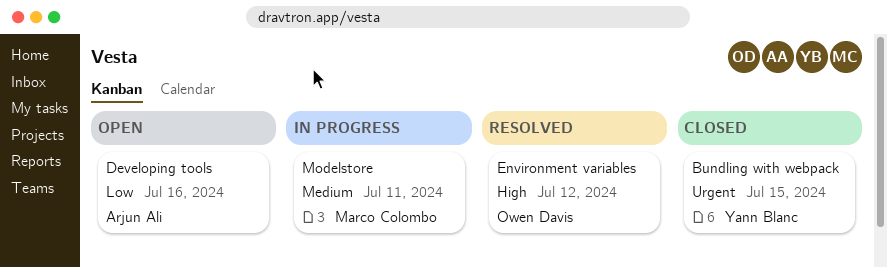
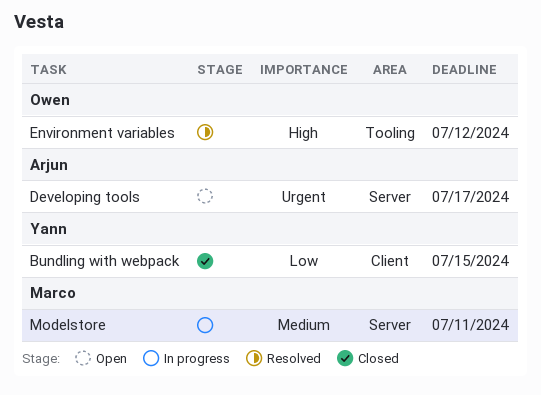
Bundling with webpack, priority: Urgent -> Low
Developing tools, priority: Low -> Urgent
Developing tools, due: Jul 16 -> Jul 17

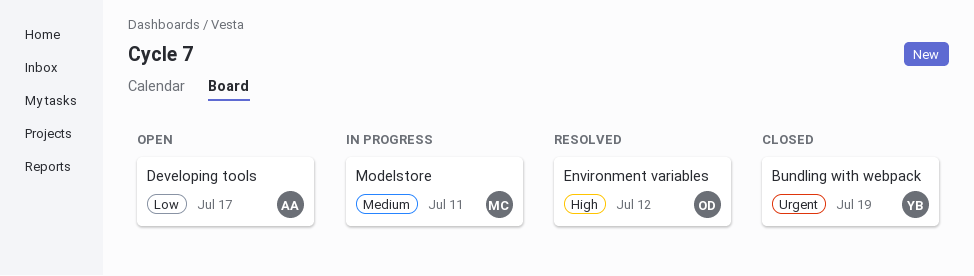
Bundling with webpack, priority: Low -> Urgent
Bundling with webpack, due: Jul 15 -> Jul 19
Developing tools, priority: Urgent -> Low

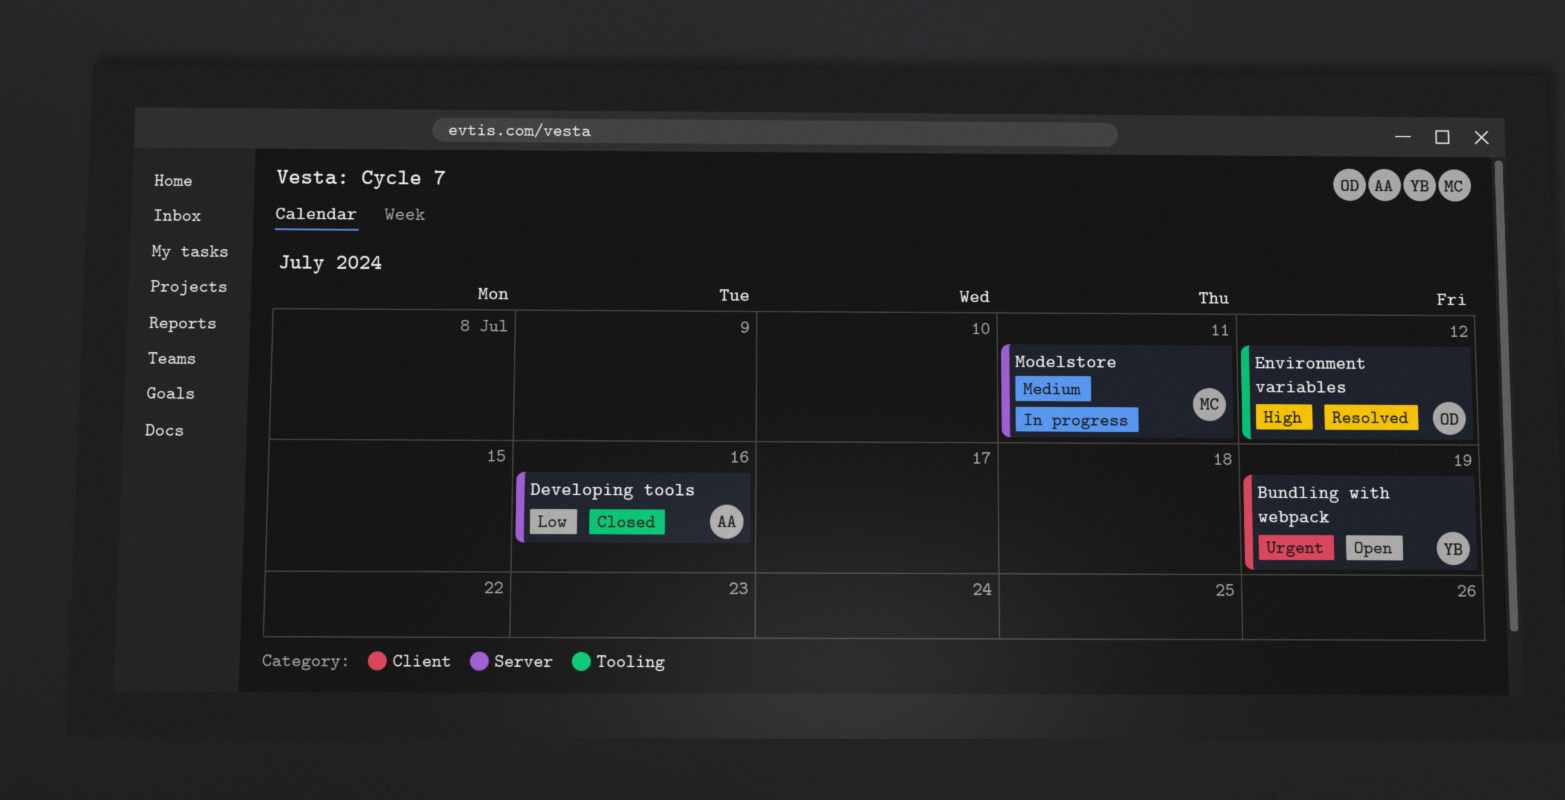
Bundling with webpack, status: Closed -> Open
Developing tools, status: Open -> Closed
Developing tools, due: Jul 17 -> Jul 16

